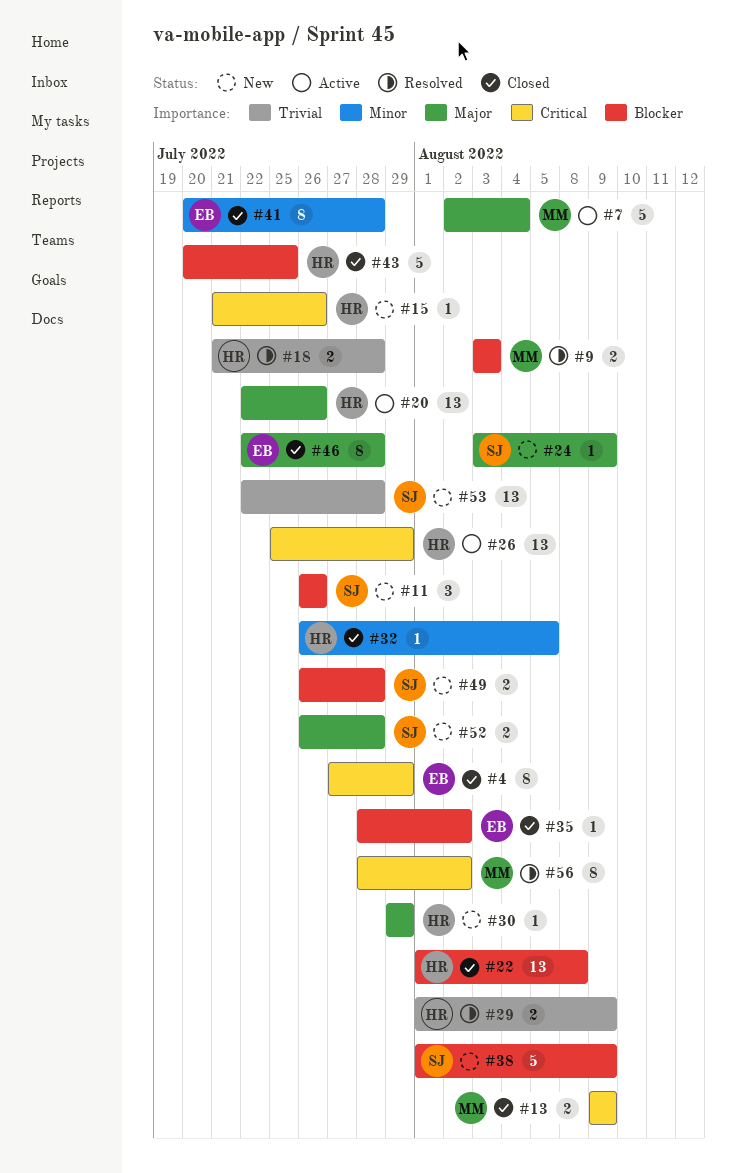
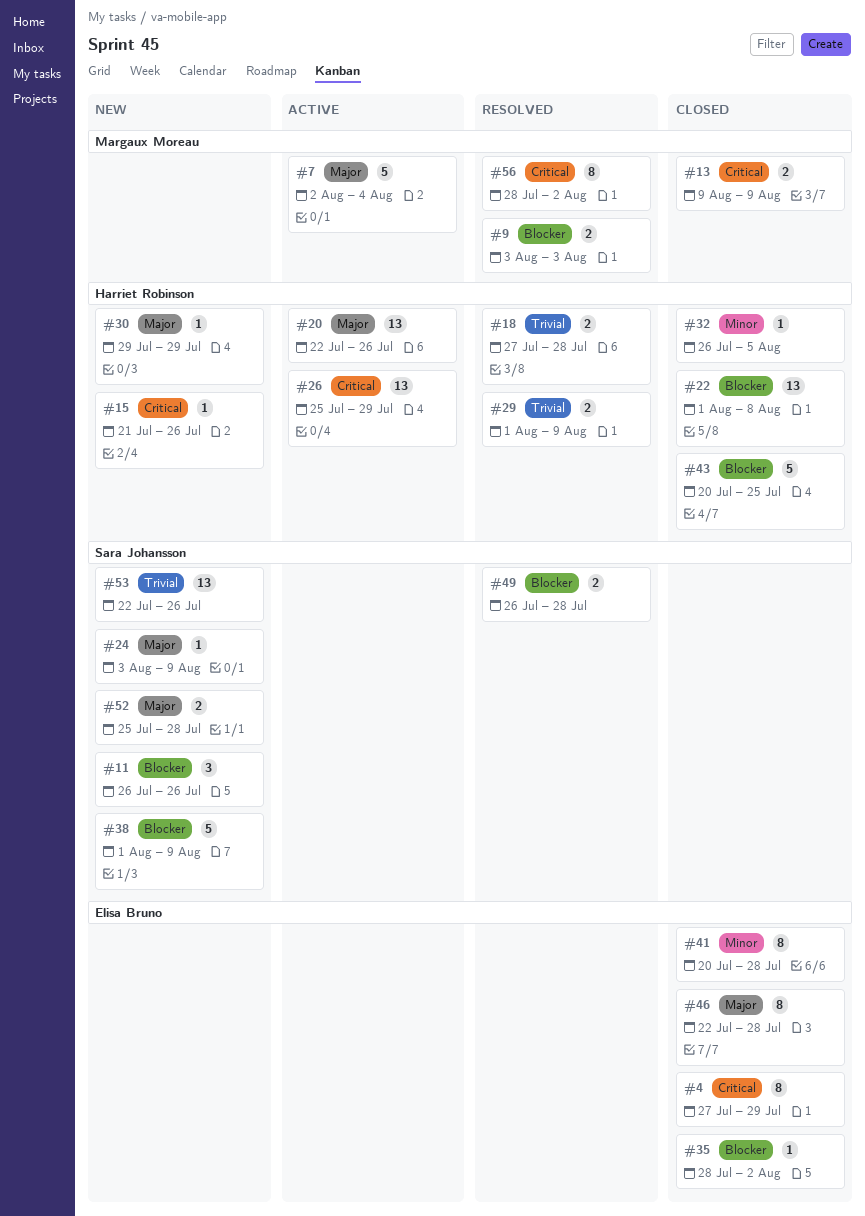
#18, start: Jul 21 -> Jul 27
#49, status: New -> Resolved
#52, start: Jul 26 -> Jul 25
#53, due: Jul 28 -> Jul 26

